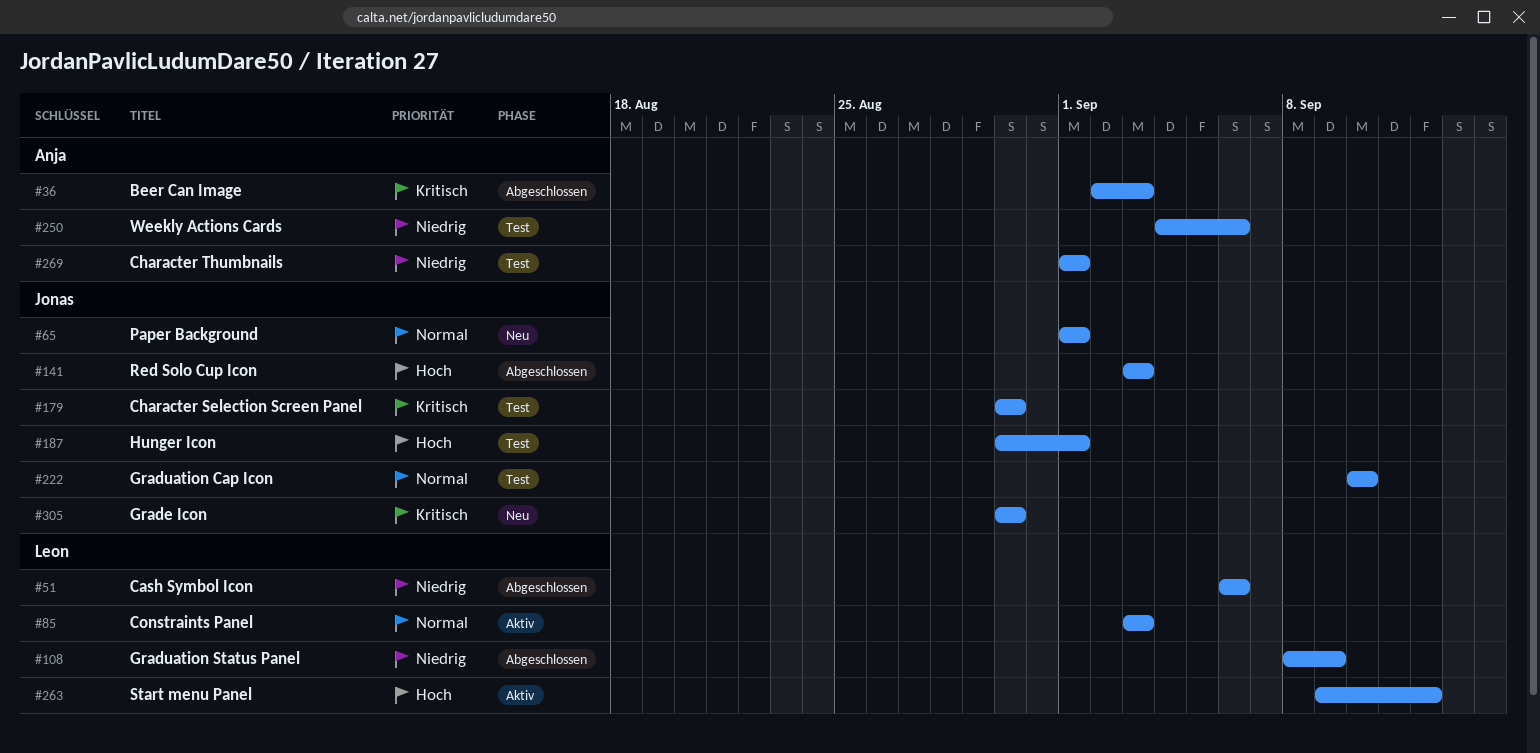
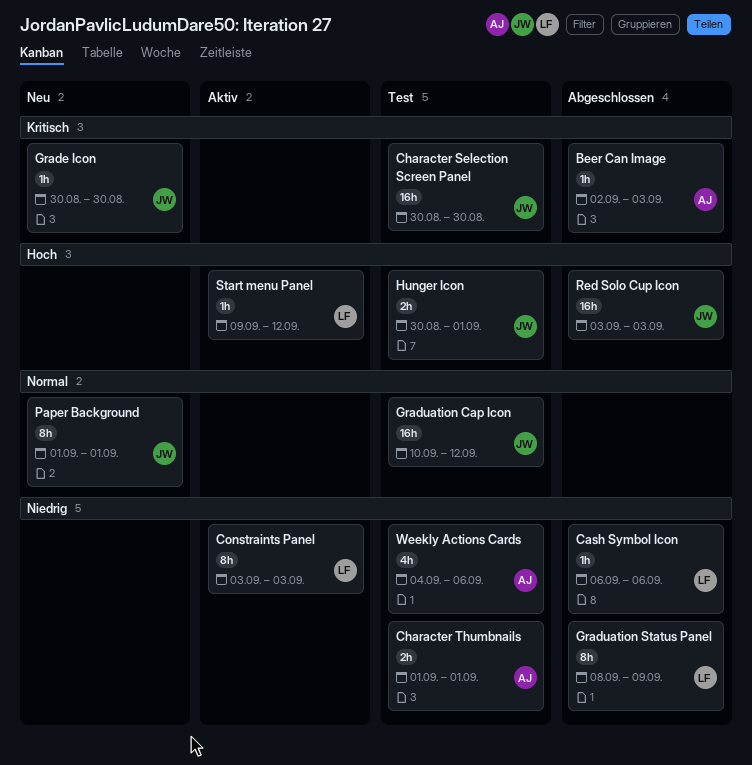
Constraints Panel, priority: Normal -> Niedrig
Graduation Cap Icon, due: Sep 10 -> Sep 12

